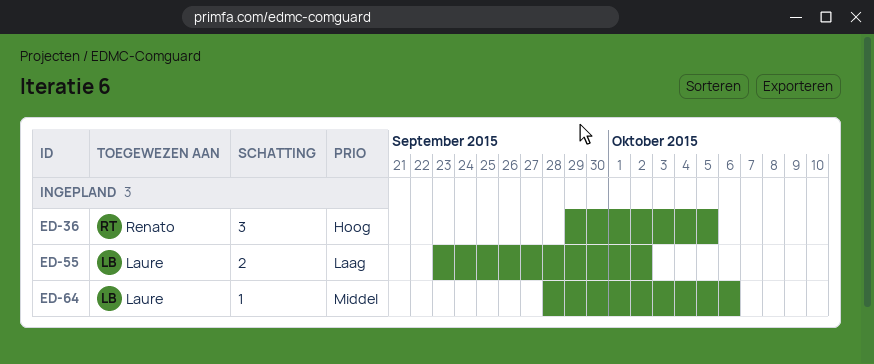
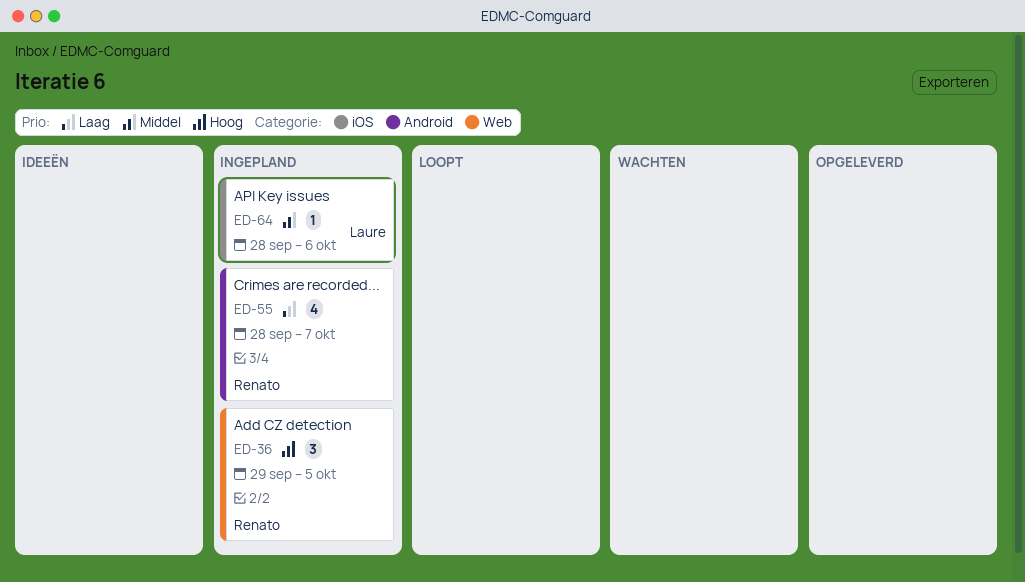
ED-55, owner: Laure -> Renato
ED-55, estimate: 2 -> 4
ED-55, start: Sep 23 -> Sep 28
ED-55, due: Oct 2 -> Oct 7

